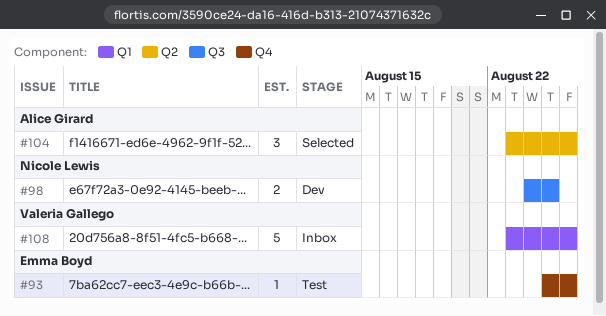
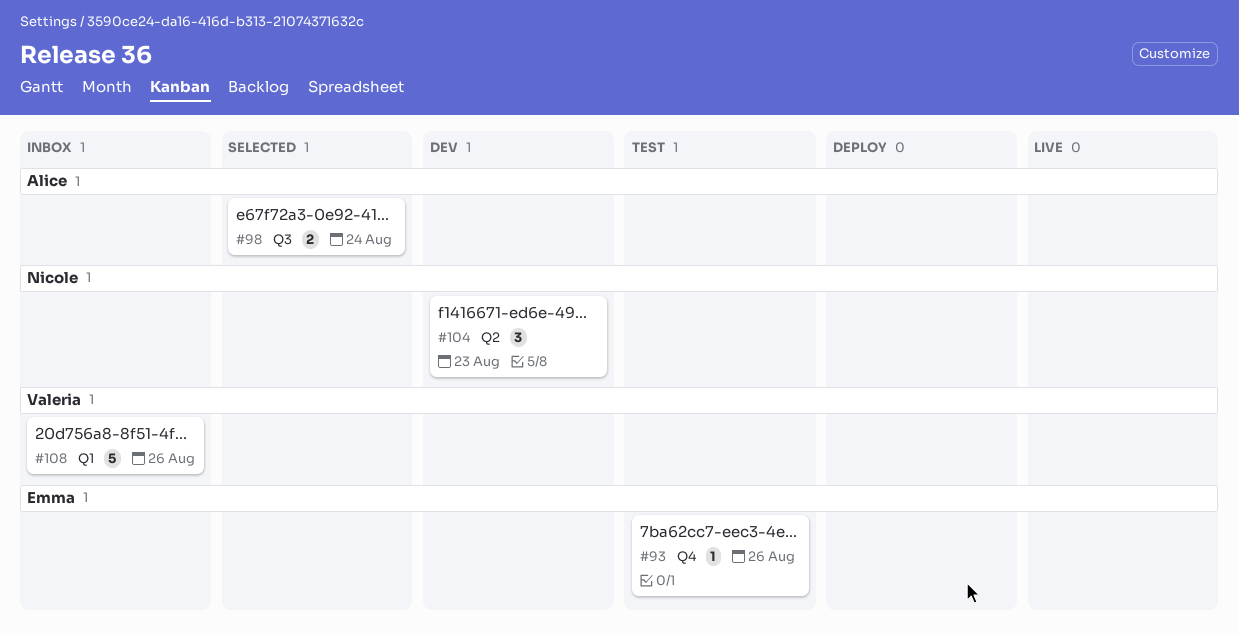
#98, status: Dev -> Selected
#98, owner: Nicole Lewis -> Alice Girard
#98, due: Aug 25 -> Aug 24
#104, status: Selected -> Dev
#104, owner: Alice Girard -> Nicole Lewis
#104, due: Aug 26 -> Aug 23

